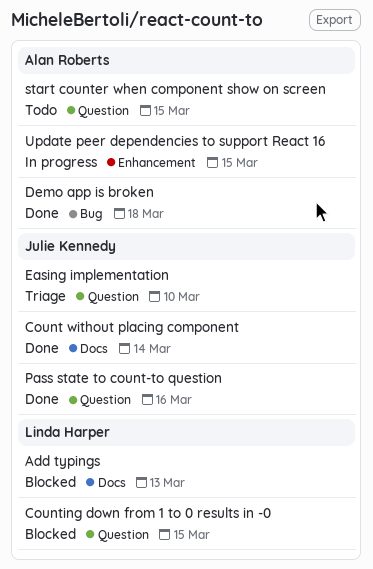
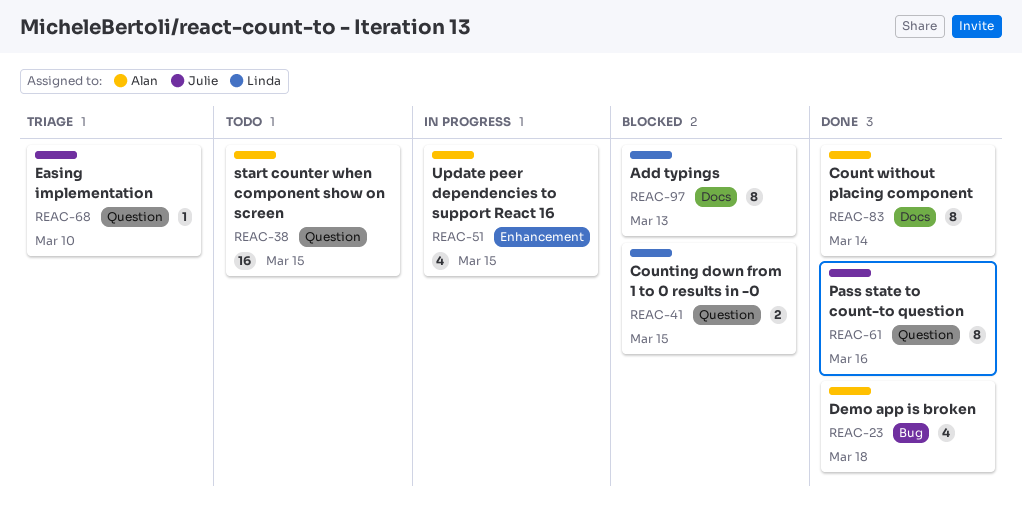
Count without placing component, owner: Julie Kennedy -> Alan Roberts

